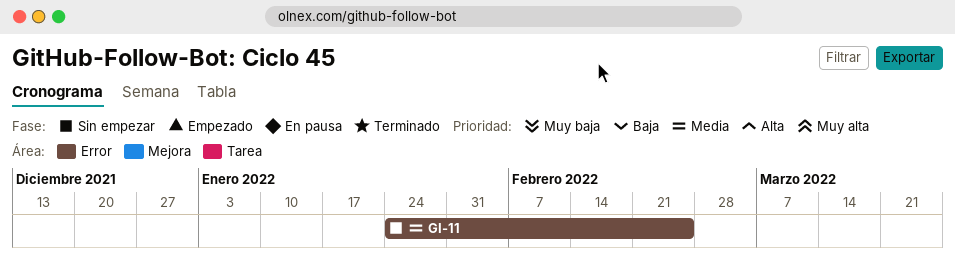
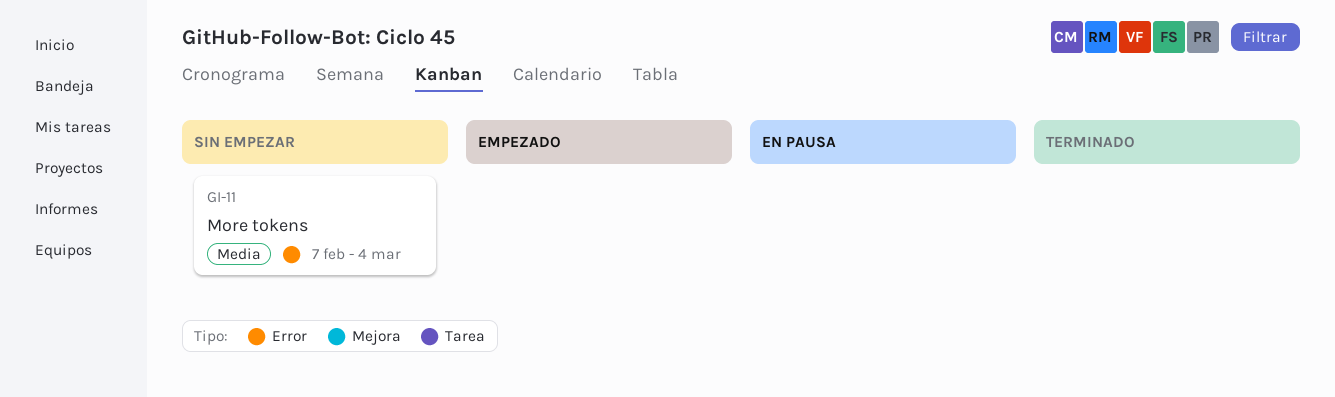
GI-11, start: Jan 24 -> Feb 7
GI-11, due: Feb 25 -> Mar 4

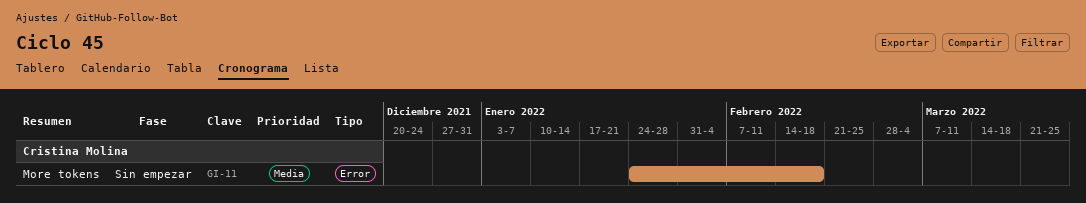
GI-11, start: Feb 7 -> Jan 24
GI-11, due: Mar 4 -> Feb 18

